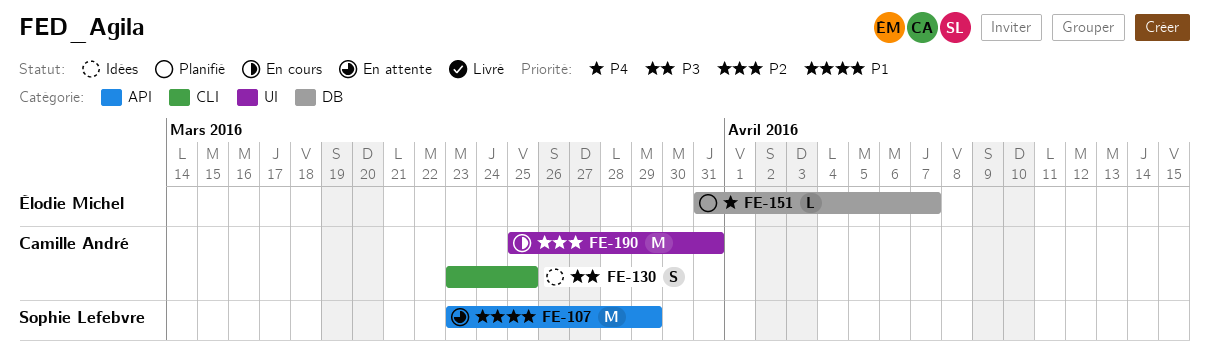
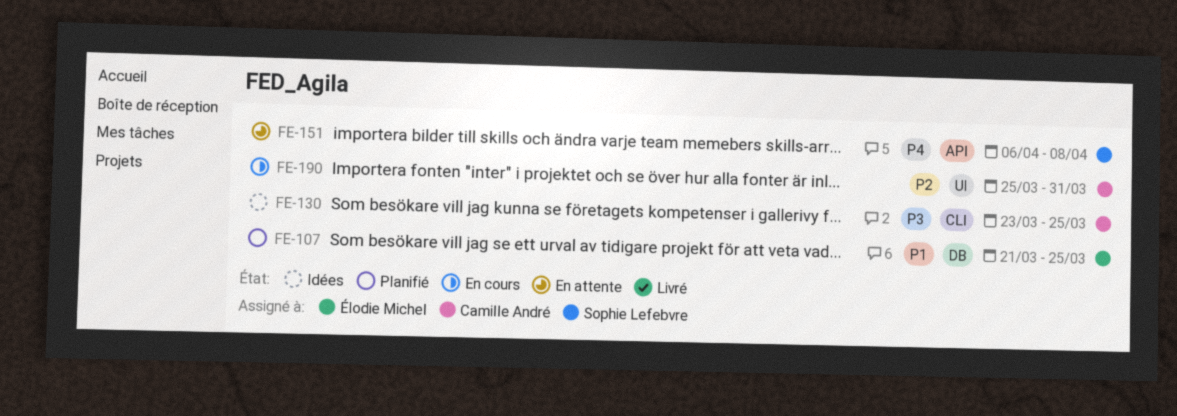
FE-107, status: En attente -> Planifié
FE-107, owner: Sophie Lefebvre -> Élodie Michel
FE-107, label: API -> DB
FE-107, start: Mar 23 -> Mar 21
FE-107, due: Mar 29 -> Mar 25
FE-151, status: Planifié -> En attente
FE-151, owner: Élodie Michel -> Sophie Lefebvre
FE-151, label: DB -> API
FE-151, start: Mar 31 -> Apr 6
FE-151, due: Apr 7 -> Apr 8

